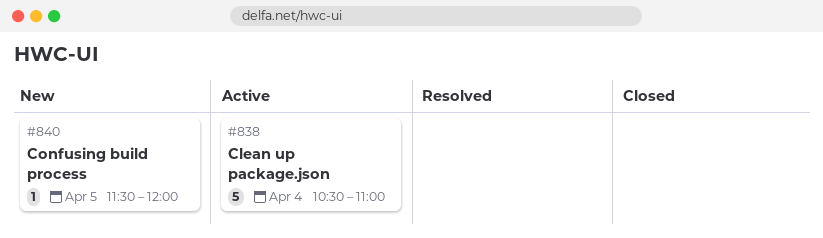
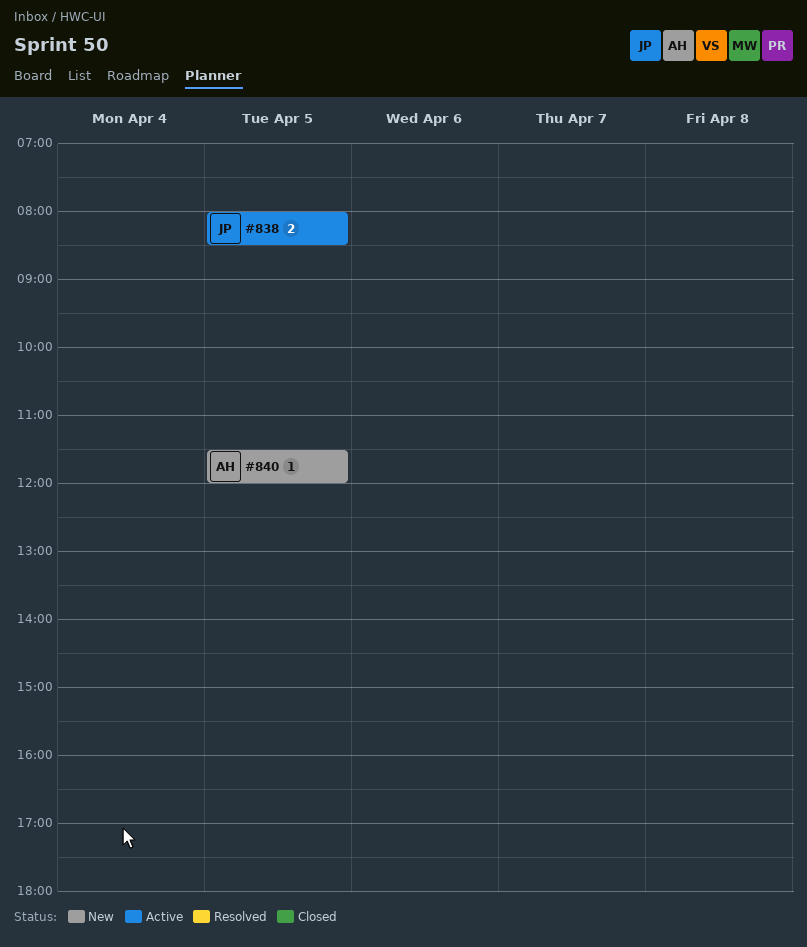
#838, estimate: 5 -> 2
#838, day: Apr 4 -> Apr 5
#838, begins: 10:30 -> 08:00
#838, ends: 11:00 -> 08:30

